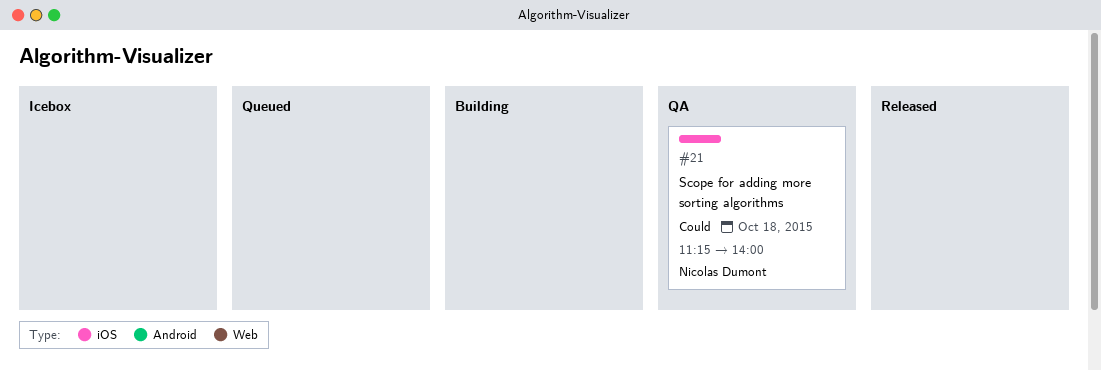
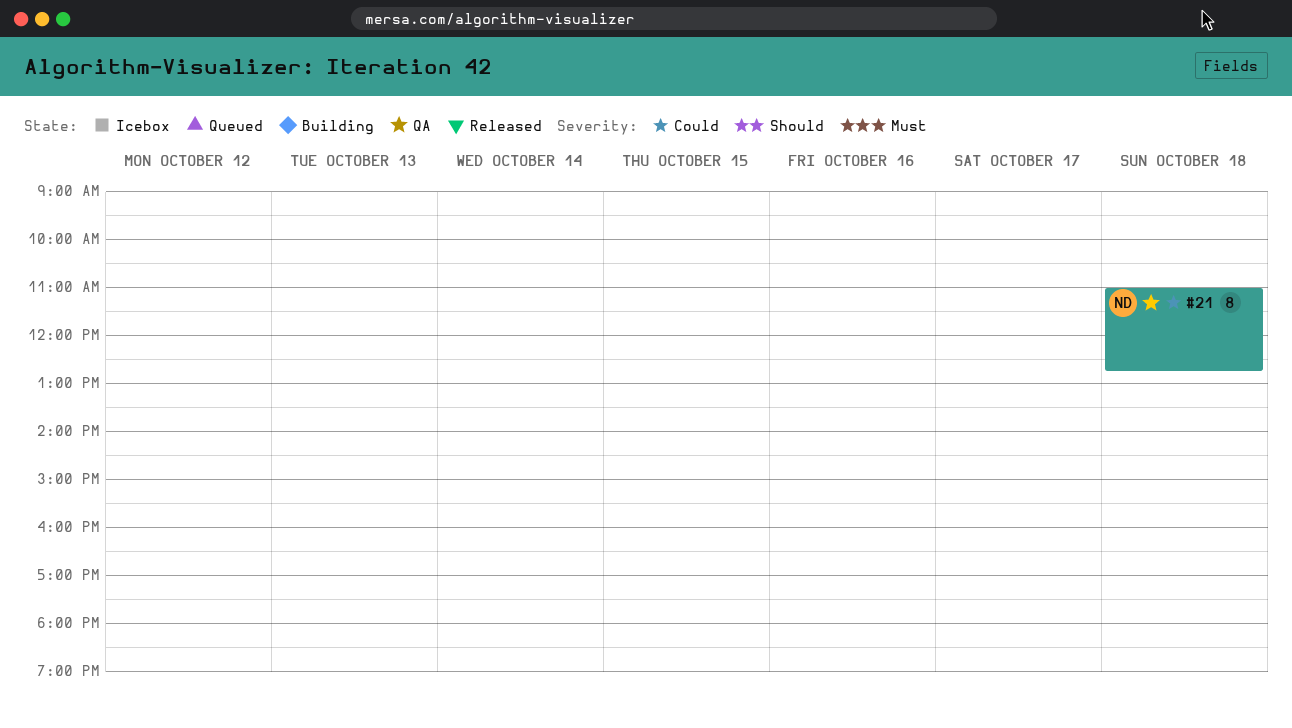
#21, begins: 11:15 -> 11:00
#21, ends: 14:00 -> 12:45

